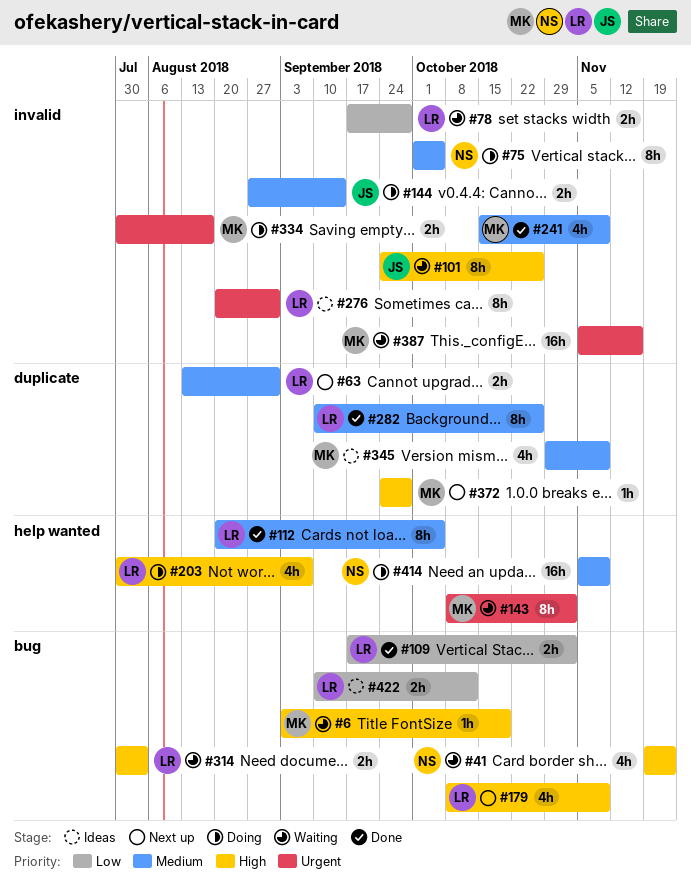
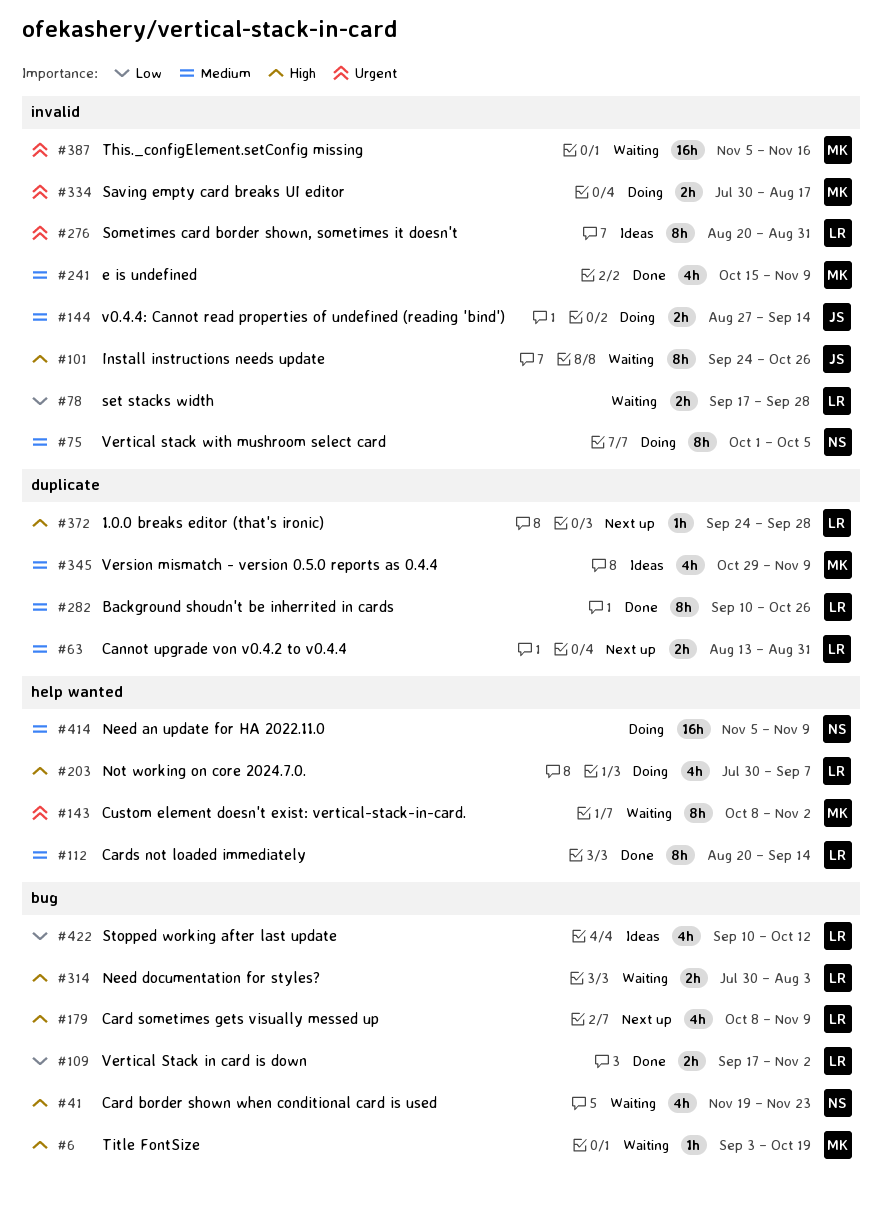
#112, due: Oct 5 -> Sep 14
#372, owner: MK -> LR
#422, estimate: 2h -> 4h

